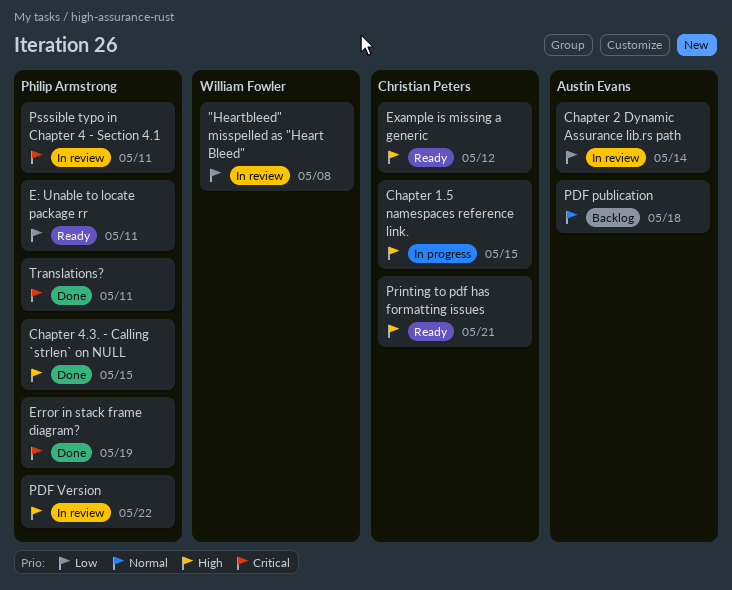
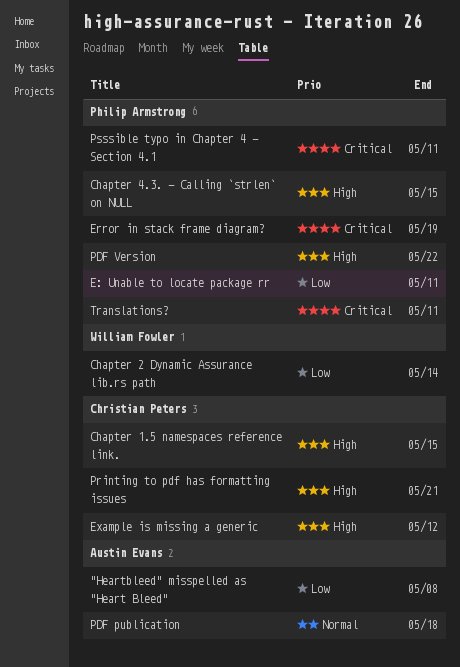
"Heartbleed" misspelled as "Heart Bleed", owner: William Fowler -> Austin Evans
Chapter 2 Dynamic Assurance lib.rs path, owner: Austin Evans -> William Fowler

